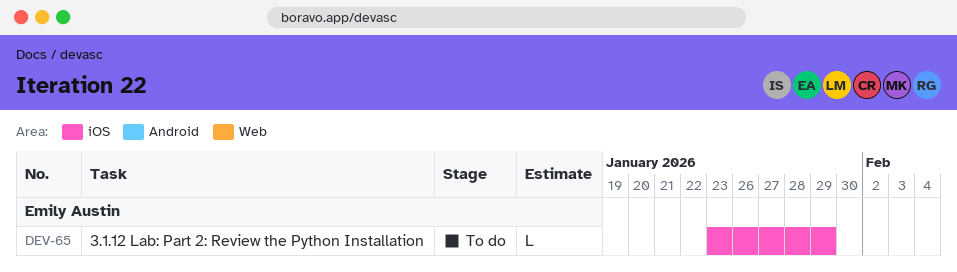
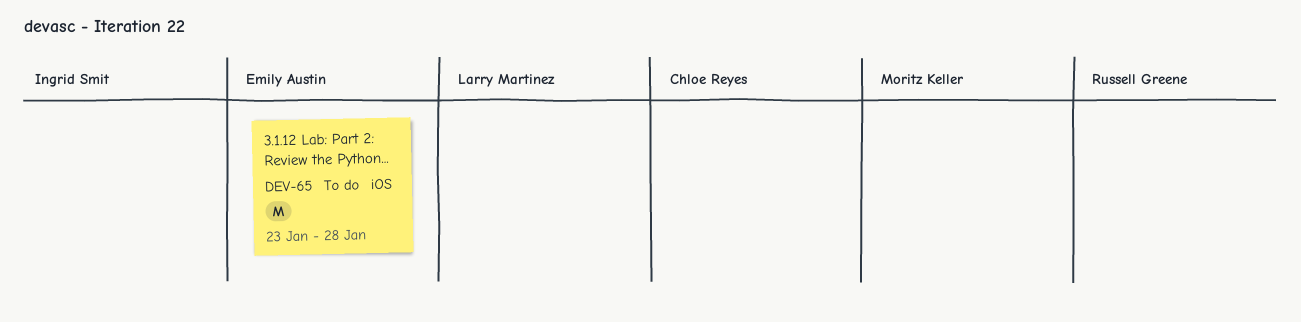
DEV-65, estimate: L -> M
DEV-65, due: Jan 29 -> Jan 28

